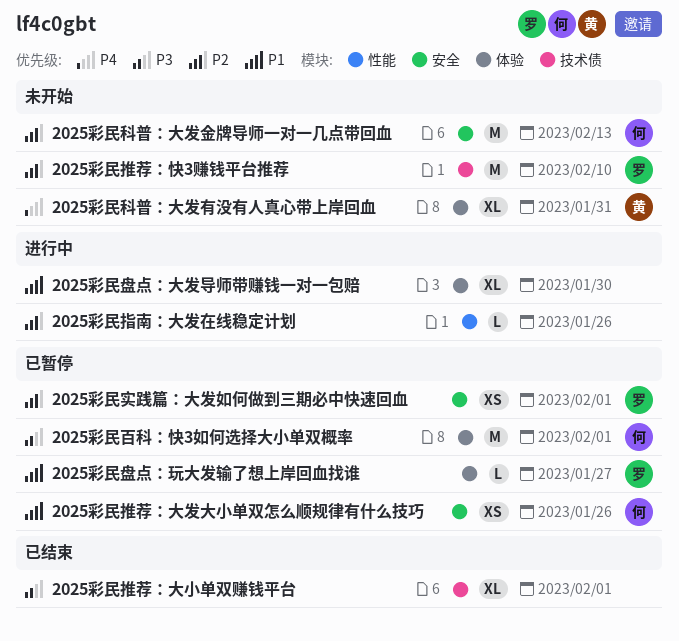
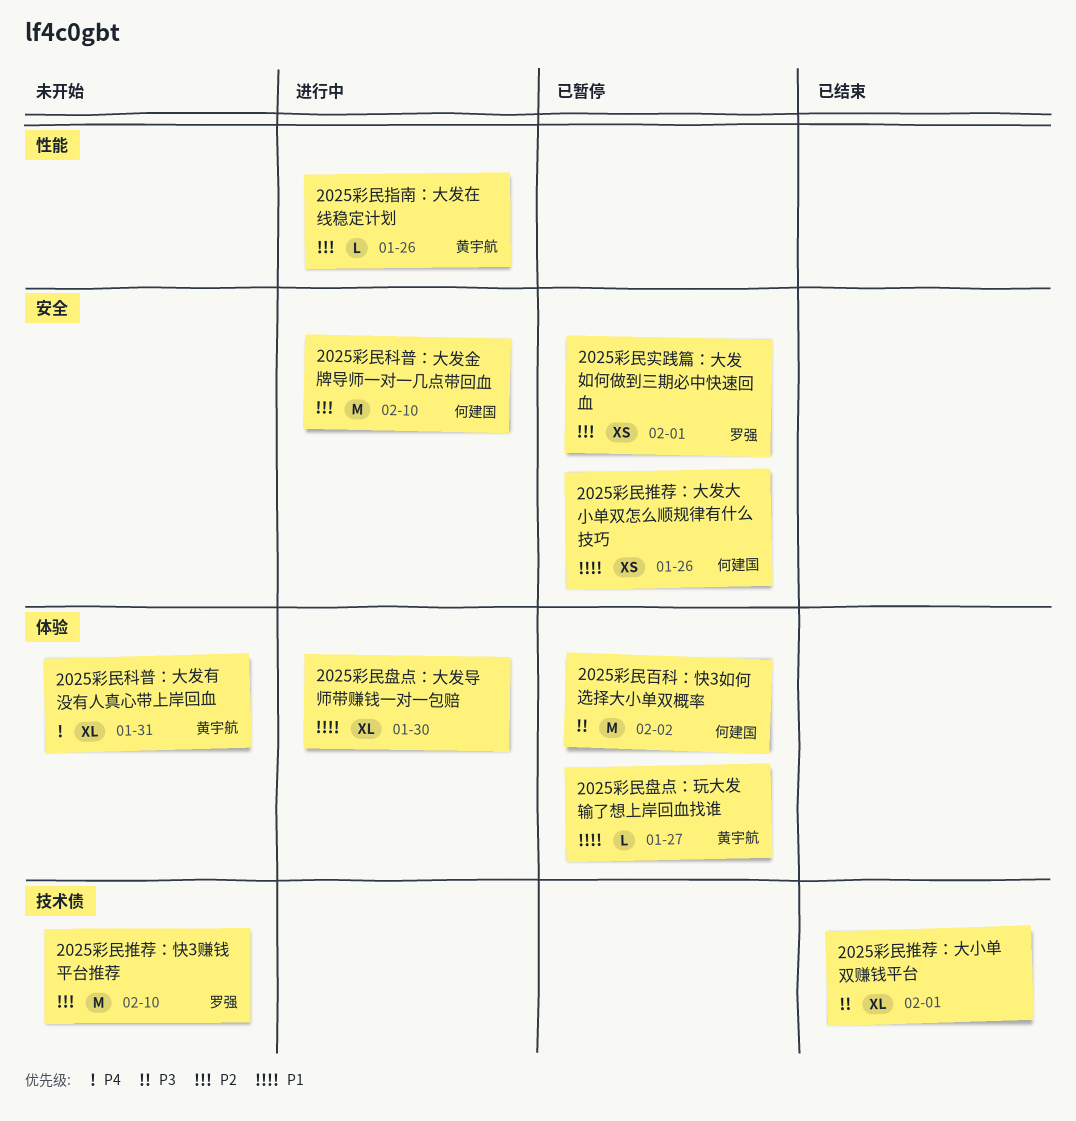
2025彩民指南：大发在线稳定计划, owner: none -> 黄宇航
2025彩民百科：快3如何选择大小单双概率, due: Feb 1 -> Feb 2
2025彩民盘点：玩大发输了想上岸回血找谁, owner: 罗强 -> 黄宇航
2025彩民科普：大发金牌导师一对一几点带回血, status: 未开始 -> 进行中
2025彩民科普：大发金牌导师一对一几点带回血, due: Feb 13 -> Feb 10

